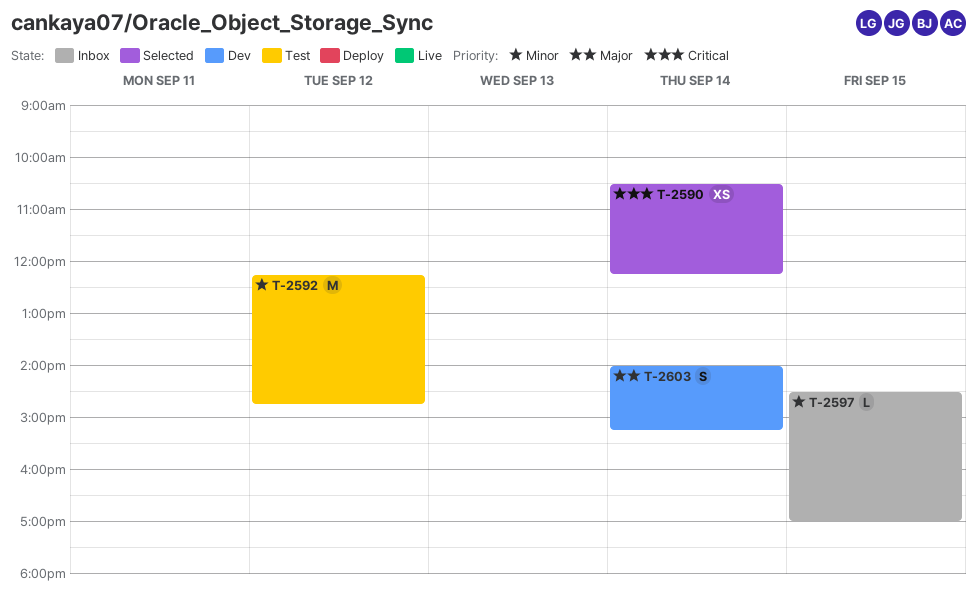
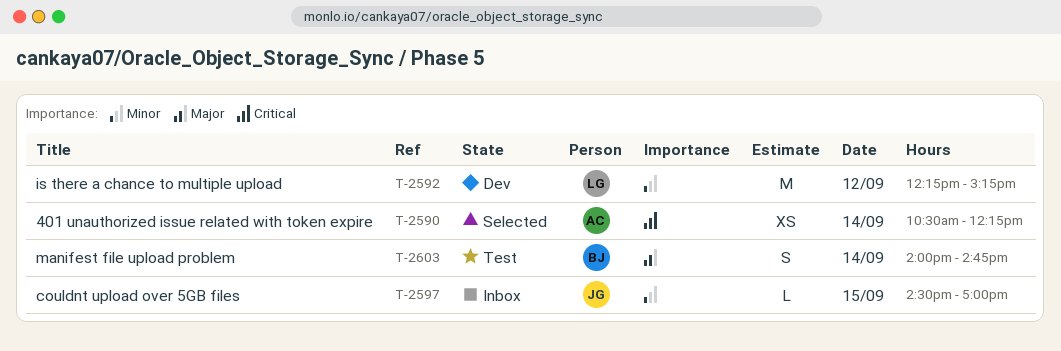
T-2592, status: Test -> Dev
T-2592, ends: 14:45 -> 15:15
T-2603, status: Dev -> Test
T-2603, ends: 15:15 -> 14:45

